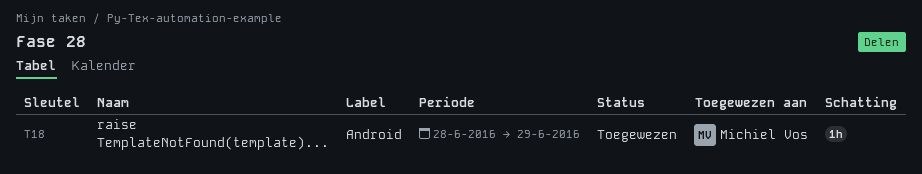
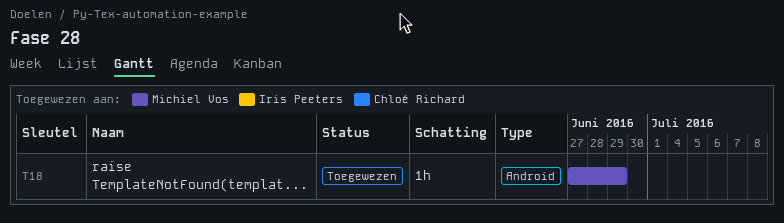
T18, start: Jun 28 -> Jun 27

